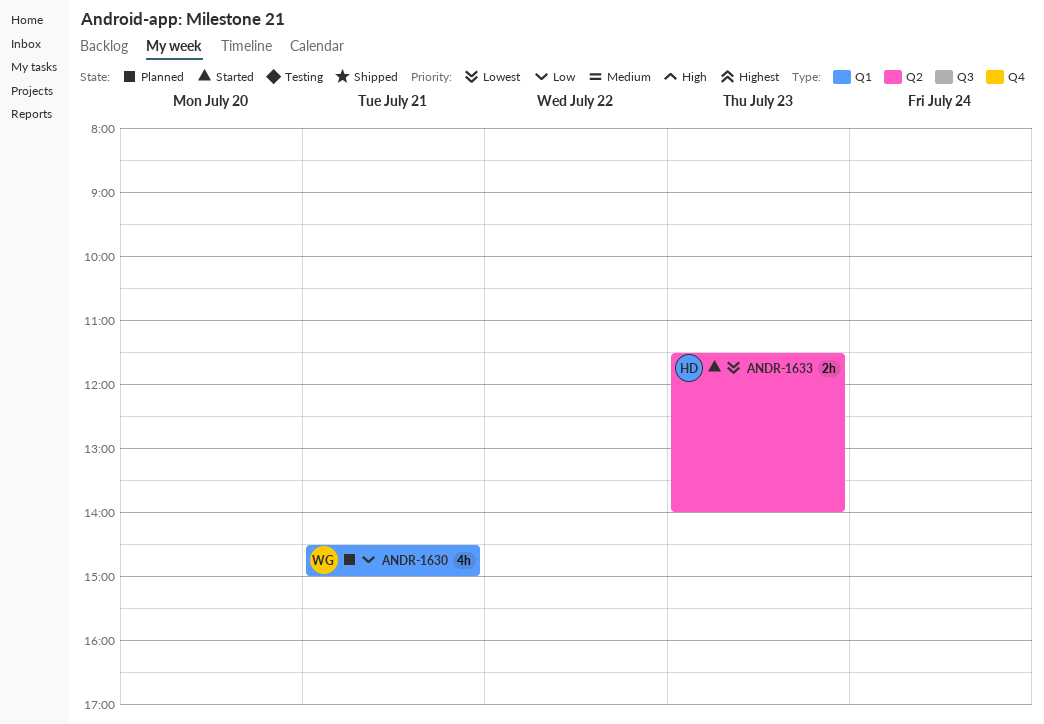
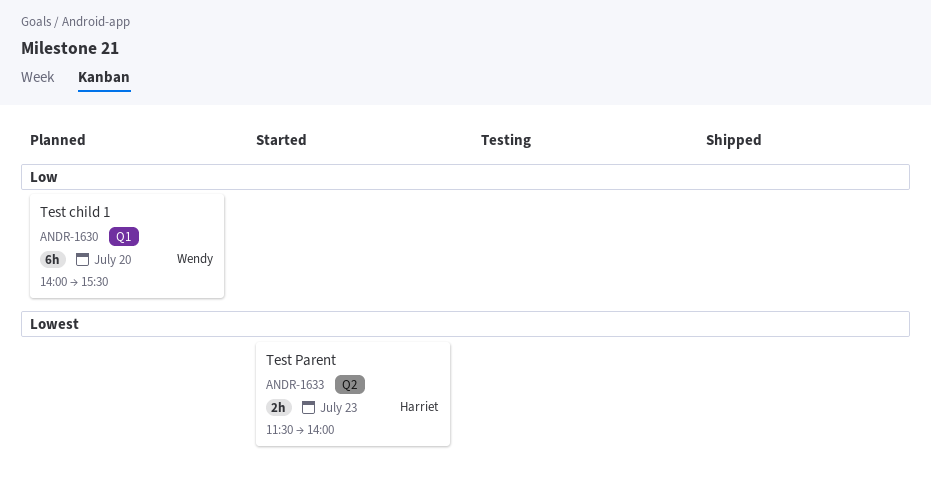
ANDR-1630, estimate: 4h -> 6h
ANDR-1630, day: Jul 21 -> Jul 20
ANDR-1630, begins: 14:30 -> 14:00
ANDR-1630, ends: 15:00 -> 15:30

